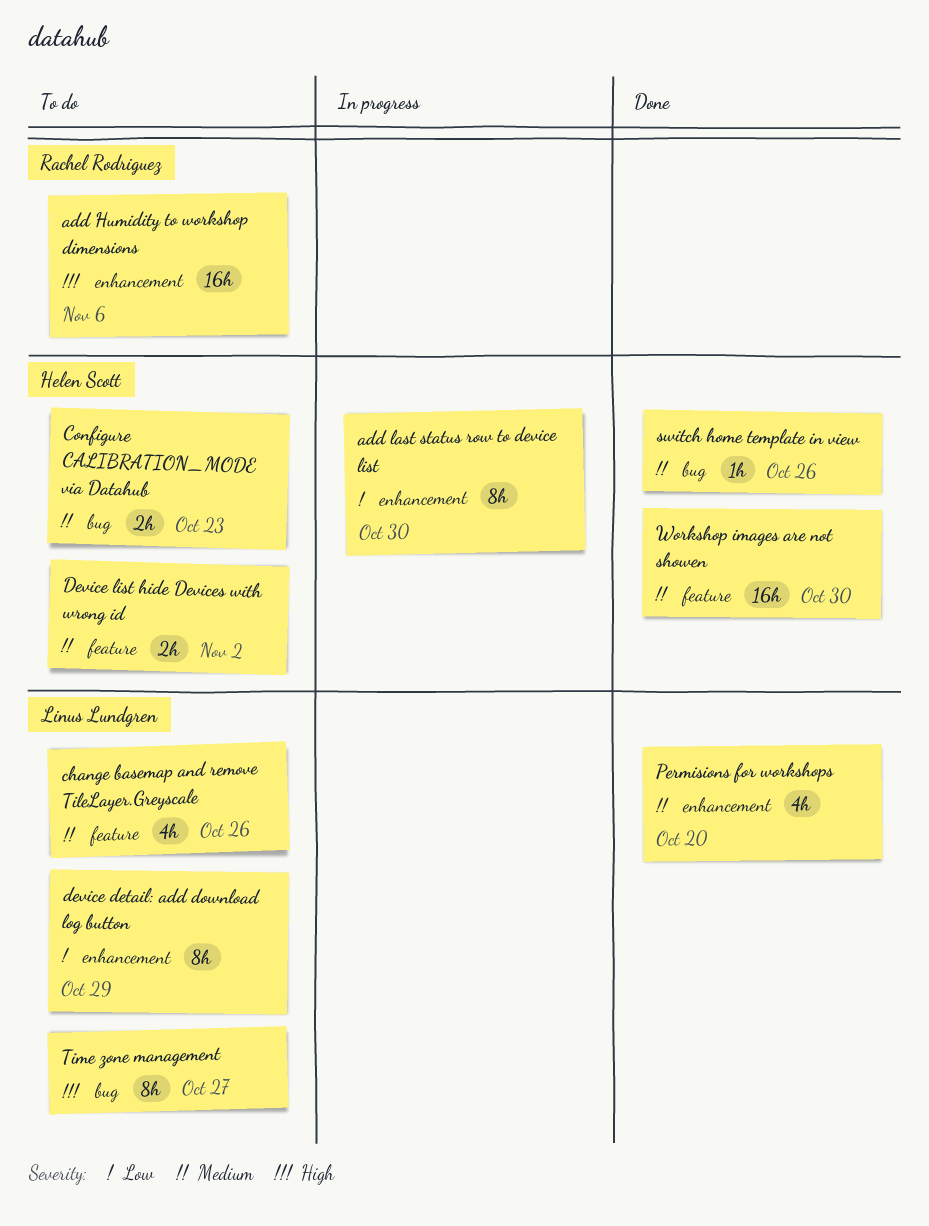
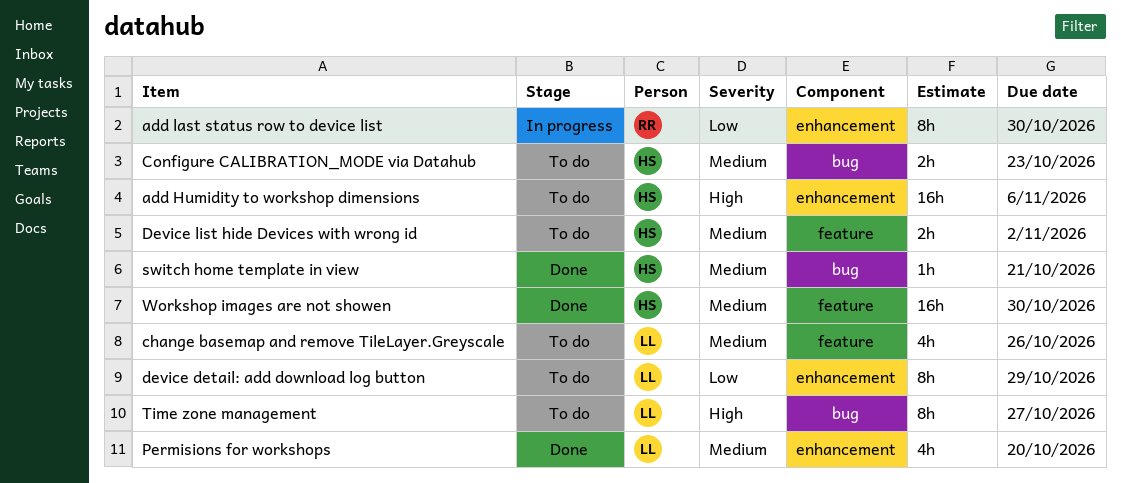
add Humidity to workshop dimensions, owner: Rachel Rodriguez -> Helen Scott
add last status row to device list, owner: Helen Scott -> Rachel Rodriguez
switch home template in view, due: Oct 26 -> Oct 21

